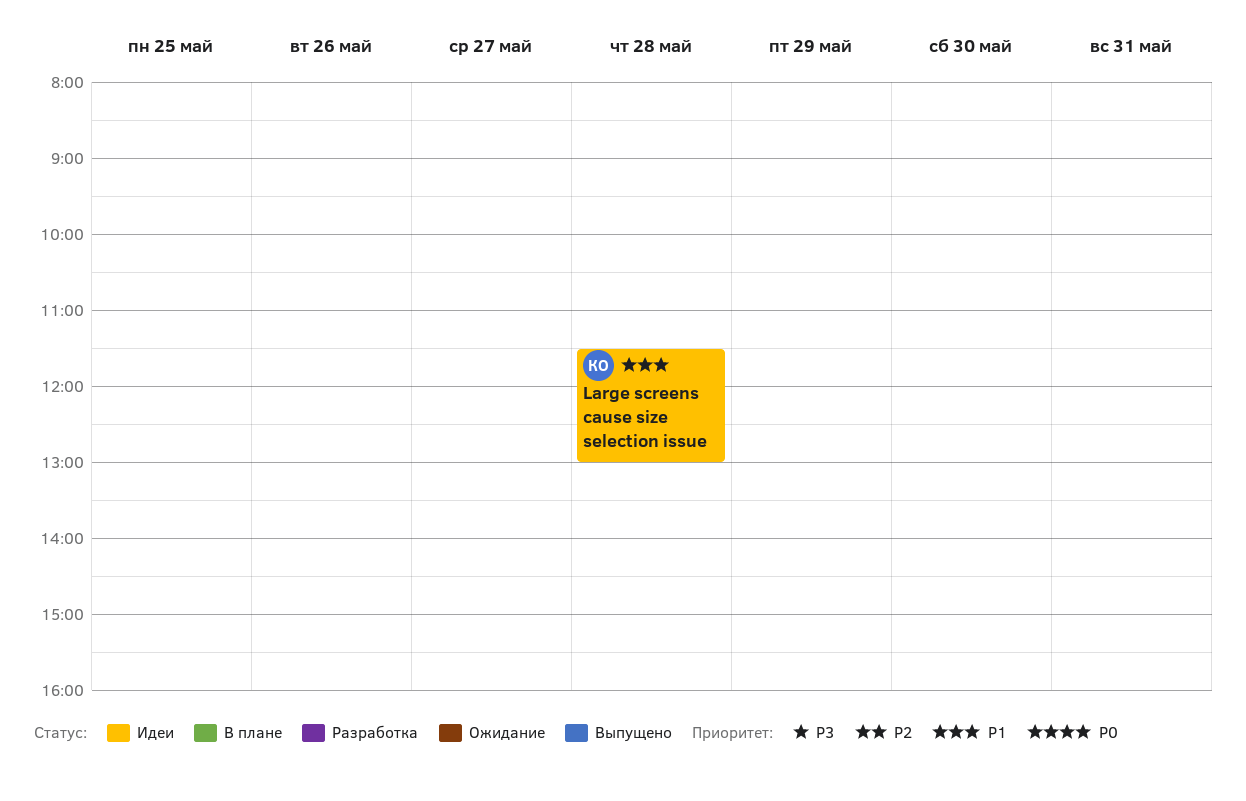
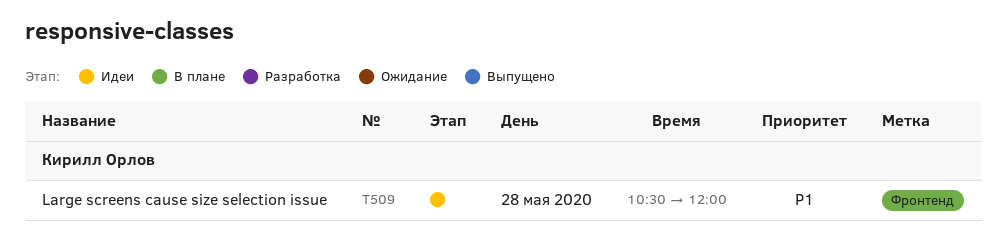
Large screens cause size selection issue, begins: 11:30 -> 10:30
Large screens cause size selection issue, ends: 13:00 -> 12:00

